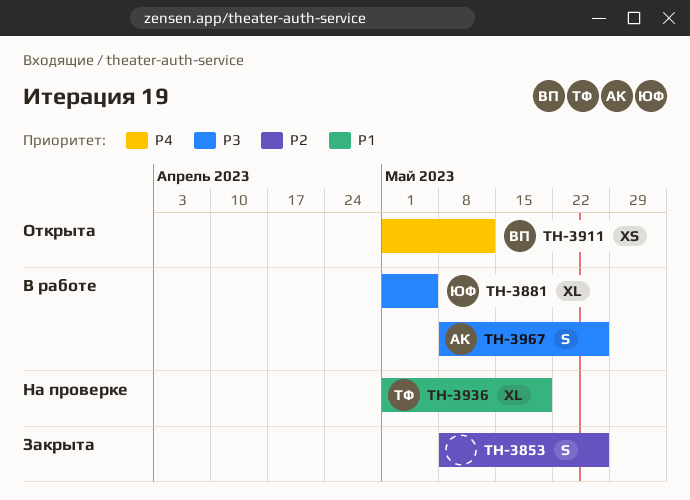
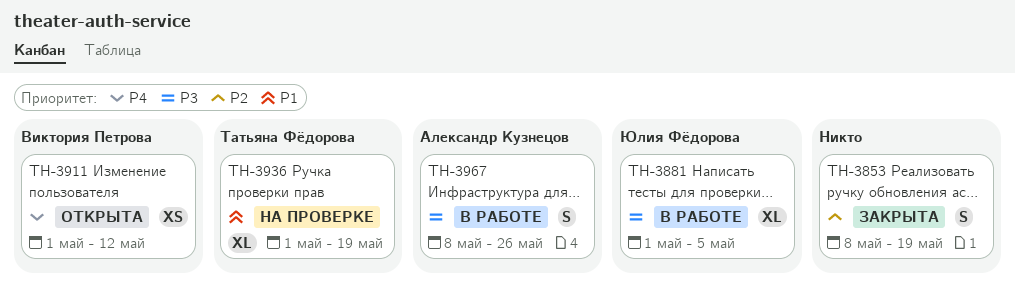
TH-3853, due: May 26 -> May 19

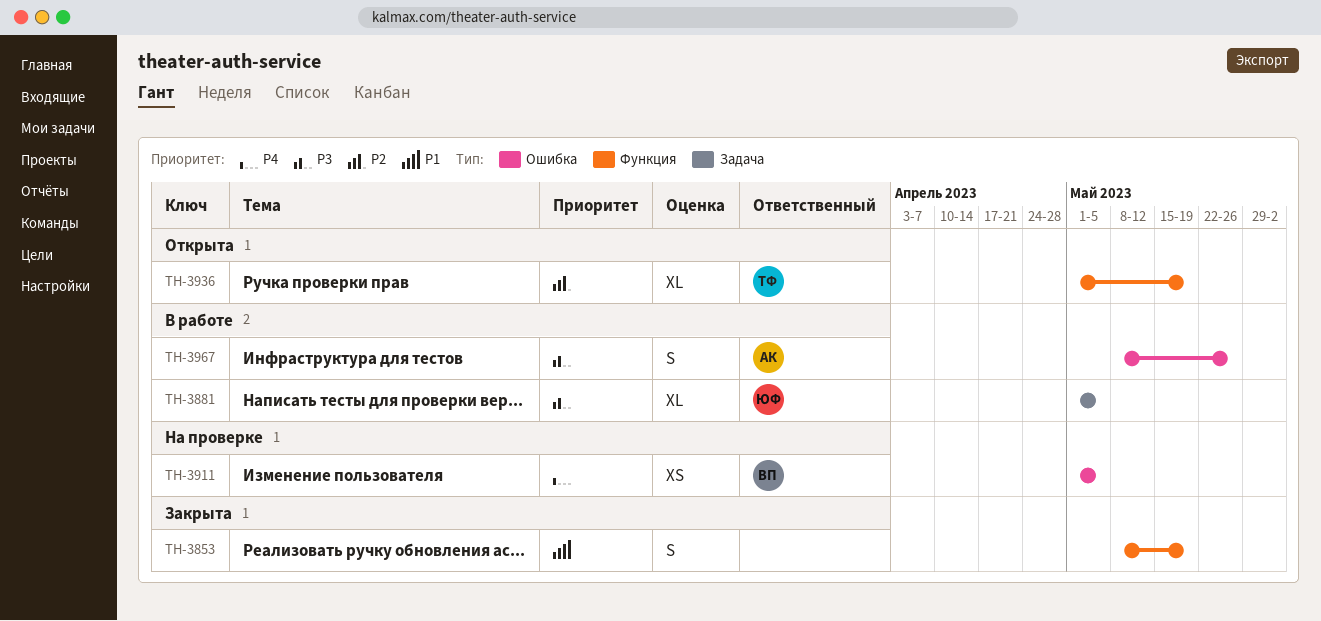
TH-3853, priority: P2 -> P1
TH-3911, status: Открыта -> На проверке
TH-3911, due: May 12 -> May 5
TH-3936, status: На проверке -> Открыта
TH-3936, priority: P1 -> P2

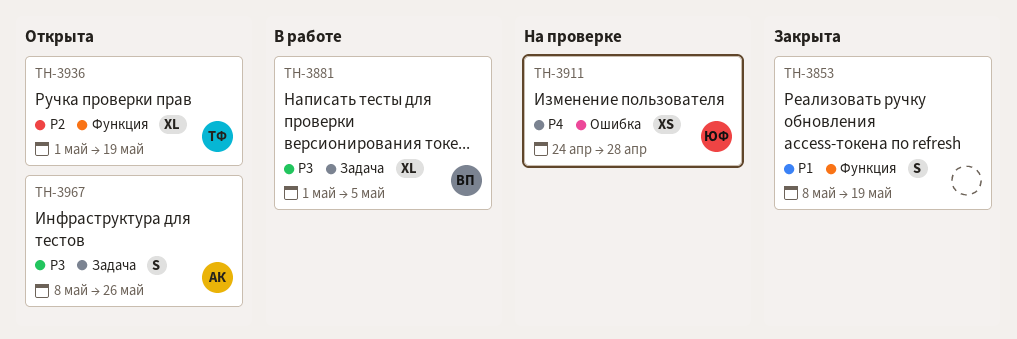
TH-3881, owner: ЮФ -> ВП
TH-3911, owner: ВП -> ЮФ
TH-3911, start: May 1 -> Apr 24
TH-3911, due: May 5 -> Apr 28
TH-3967, status: В работе -> Открыта
TH-3967, label: Ошибка -> Задача

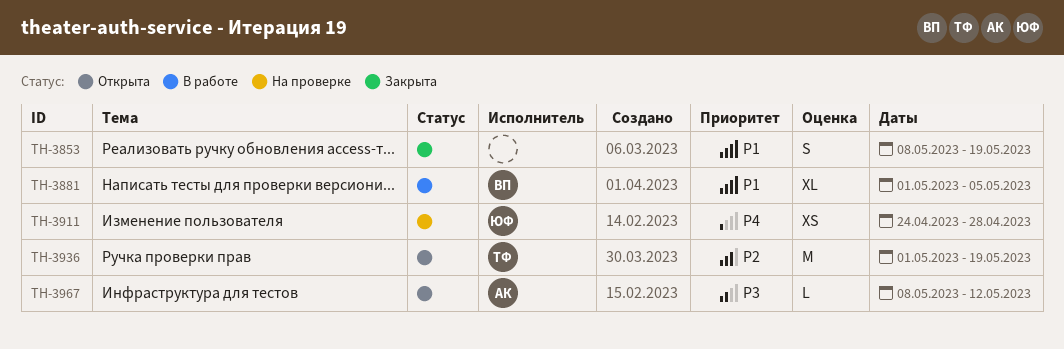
TH-3881, priority: P3 -> P1
TH-3936, estimate: XL -> M
TH-3967, estimate: S -> L
TH-3967, due: May 26 -> May 12

